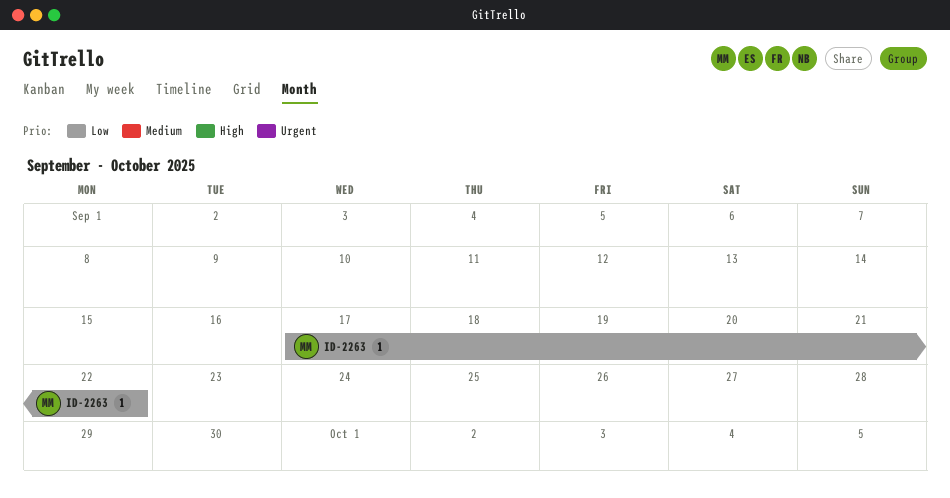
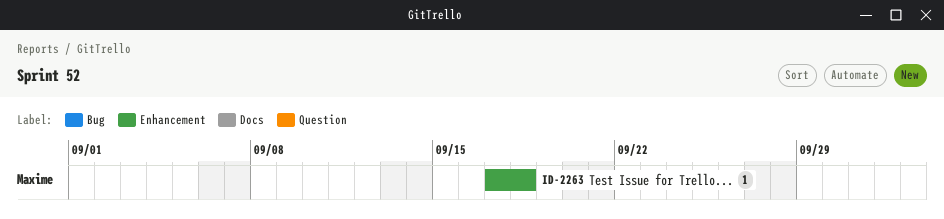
ID-2263, due: Sep 22 -> Sep 18

